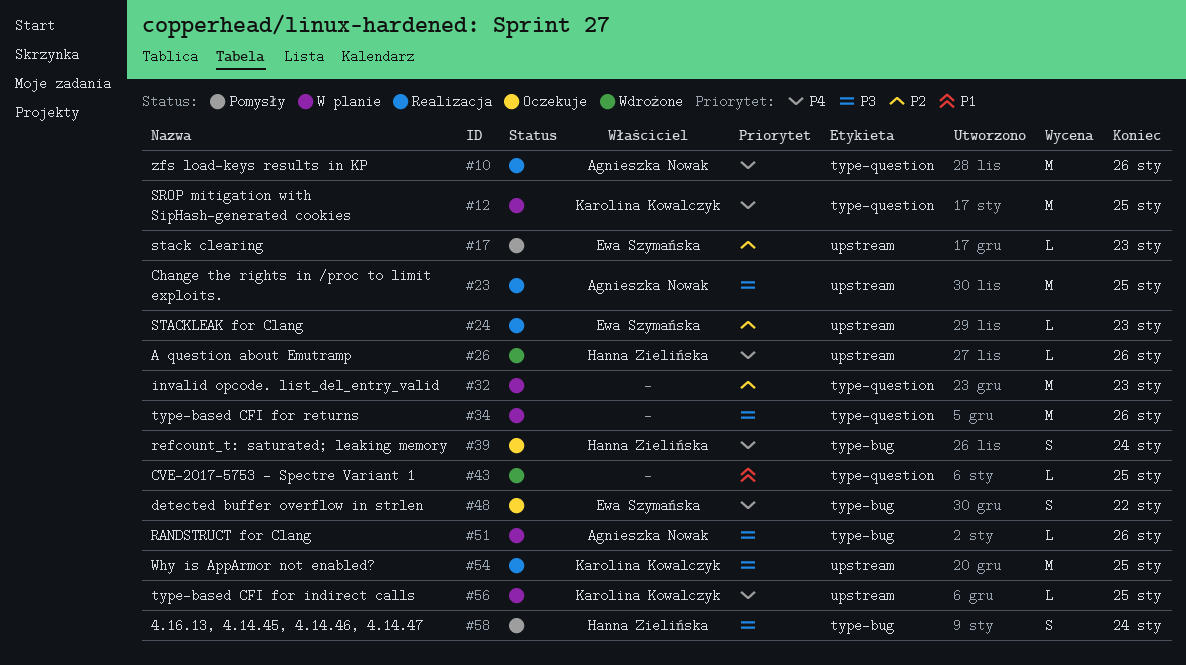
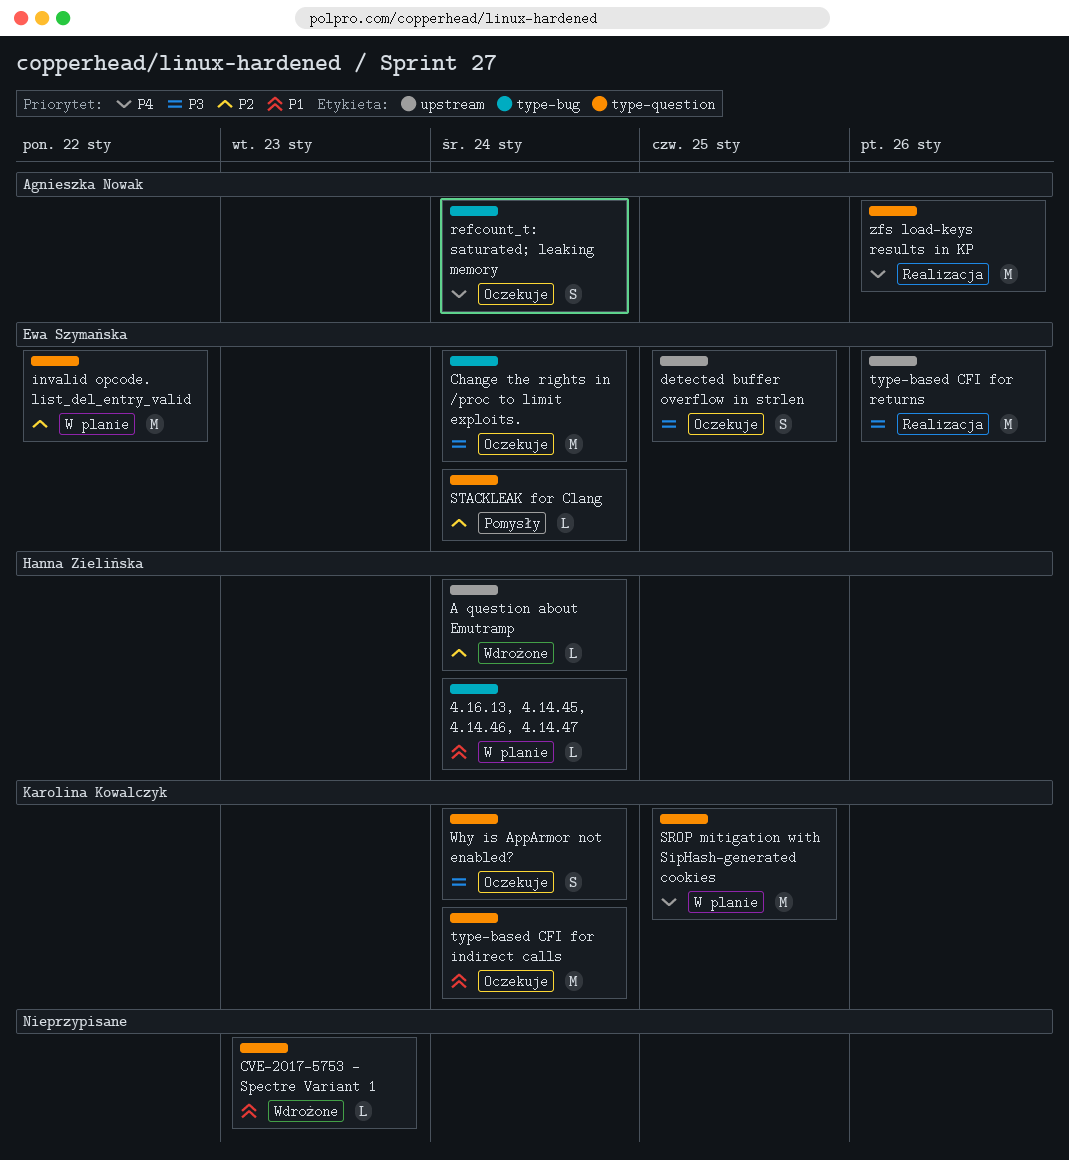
4.16.13, 4.14.45, 4.14.46, 4.14.47, status: Pomysły -> W planie
4.16.13, 4.14.45, 4.14.46, 4.14.47, priority: P3 -> P1
4.16.13, 4.14.45, 4.14.46, 4.14.47, estimate: S -> L
A question about Emutramp, priority: P4 -> P2
A question about Emutramp, due: Jan 26 -> Jan 24
Change the rights in /proc to limit exploits., status: Realizacja -> Oczekuje
Change the rights in /proc to limit exploits., owner: Agnieszka Nowak -> Ewa Szymańska
Change the rights in /proc to limit exploits., label: upstream -> type-bug
Change the rights in /proc to limit exploits., due: Jan 25 -> Jan 24
CVE-2017-5753 - Spectre Variant 1, due: Jan 25 -> Jan 23
detected buffer overflow in strlen, priority: P4 -> P3
detected buffer overflow in strlen, label: type-bug -> upstream
detected buffer overflow in strlen, due: Jan 22 -> Jan 25
invalid opcode. list_del_entry_valid, owner: none -> Ewa Szymańska
invalid opcode. list_del_entry_valid, due: Jan 23 -> Jan 22
RANDSTRUCT for Clang: present -> none
refcount_t: saturated; leaking memory, owner: Hanna Zielińska -> Agnieszka Nowak
stack clearing: present -> none
STACKLEAK for Clang, status: Realizacja -> Pomysły
STACKLEAK for Clang, label: upstream -> type-question
STACKLEAK for Clang, due: Jan 23 -> Jan 24
type-based CFI for indirect calls, status: W planie -> Oczekuje
type-based CFI for indirect calls, priority: P4 -> P1
type-based CFI for indirect calls, label: upstream -> type-question
type-based CFI for indirect calls, estimate: L -> M
type-based CFI for indirect calls, due: Jan 25 -> Jan 24
type-based CFI for returns, status: W planie -> Realizacja
type-based CFI for returns, owner: none -> Ewa Szymańska
type-based CFI for returns, label: type-question -> upstream
Why is AppArmor not enabled?, status: Realizacja -> Oczekuje
Why is AppArmor not enabled?, label: upstream -> type-question
Why is AppArmor not enabled?, estimate: M -> S
Why is AppArmor not enabled?, due: Jan 25 -> Jan 24

